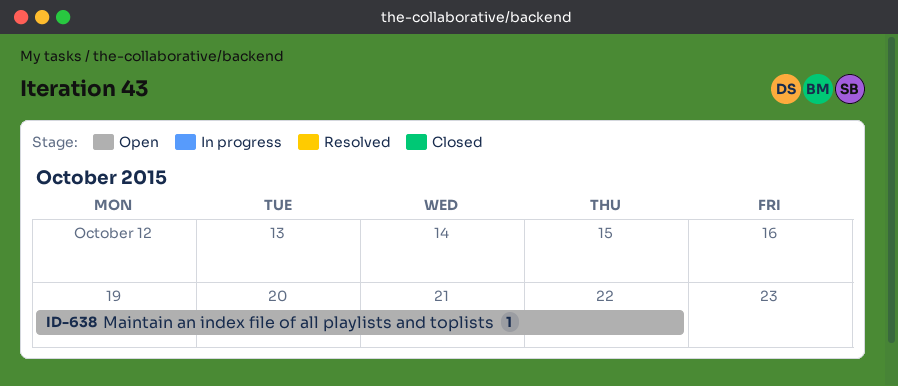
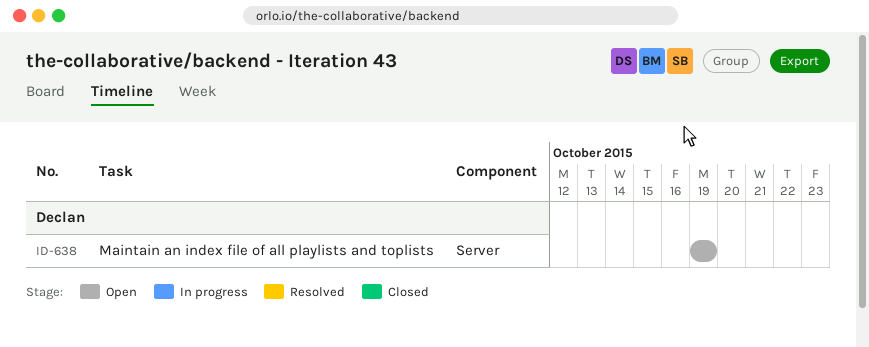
ID-638, due: Oct 22 -> Oct 19

